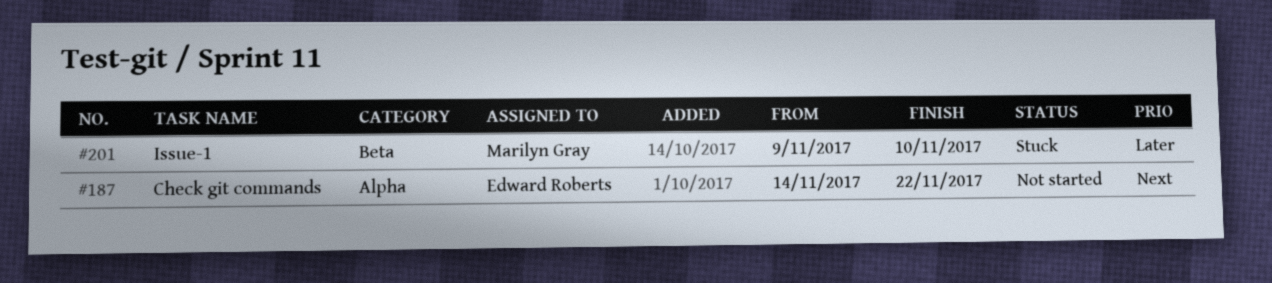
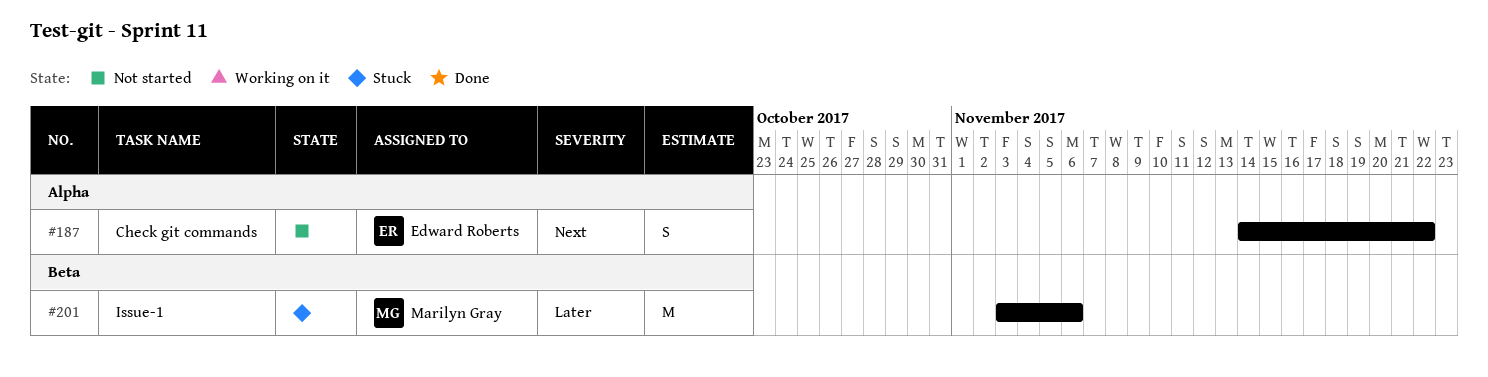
#201, start: Nov 9 -> Nov 3
#201, due: Nov 10 -> Nov 6

